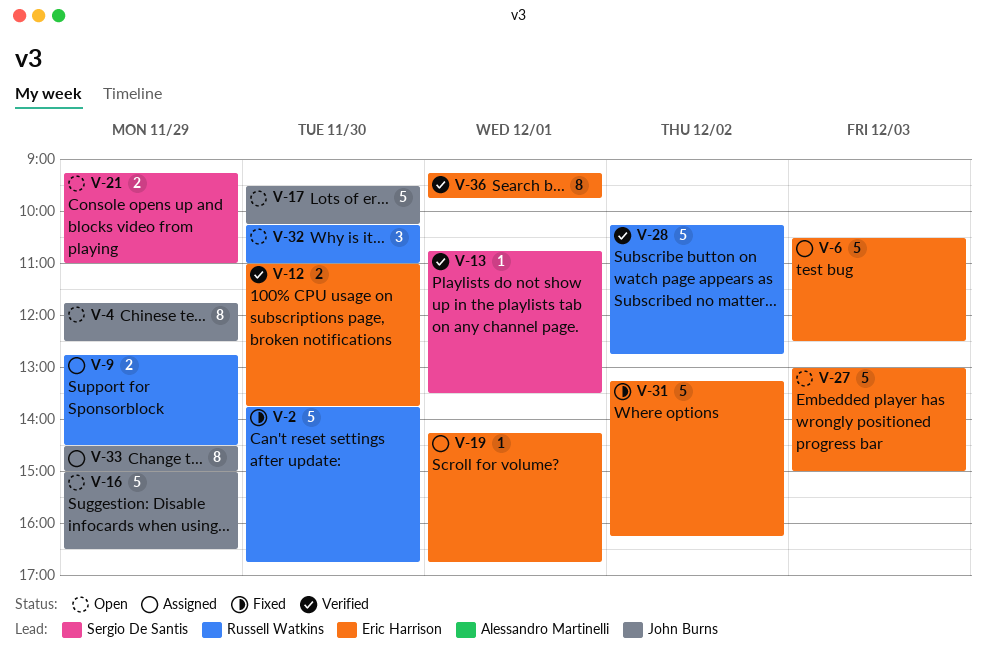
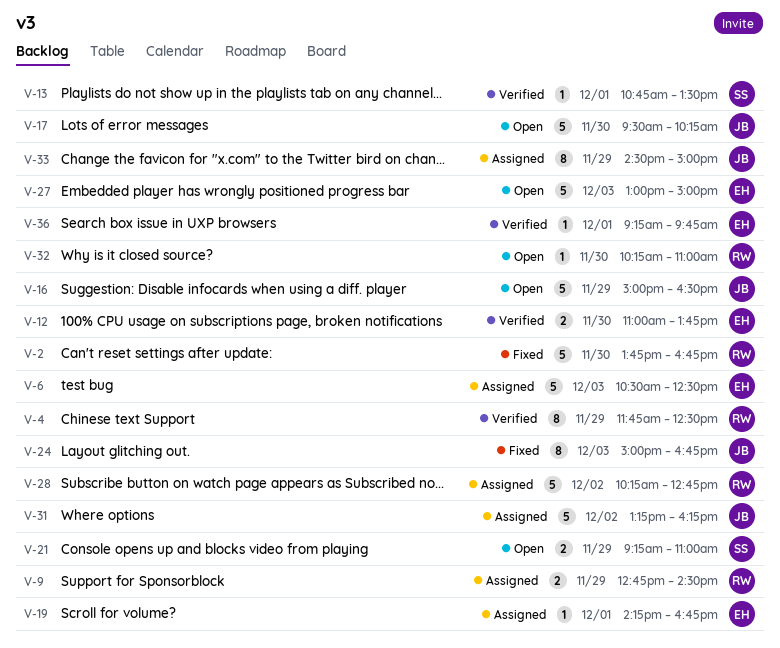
V-4, status: Open -> Verified
V-4, owner: John Burns -> Russell Watkins
V-24: none -> present
V-28, status: Verified -> Assigned
V-31, status: Fixed -> Assigned
V-31, owner: Eric Harrison -> John Burns
V-32, estimate: 3 -> 1
V-36, estimate: 8 -> 1

